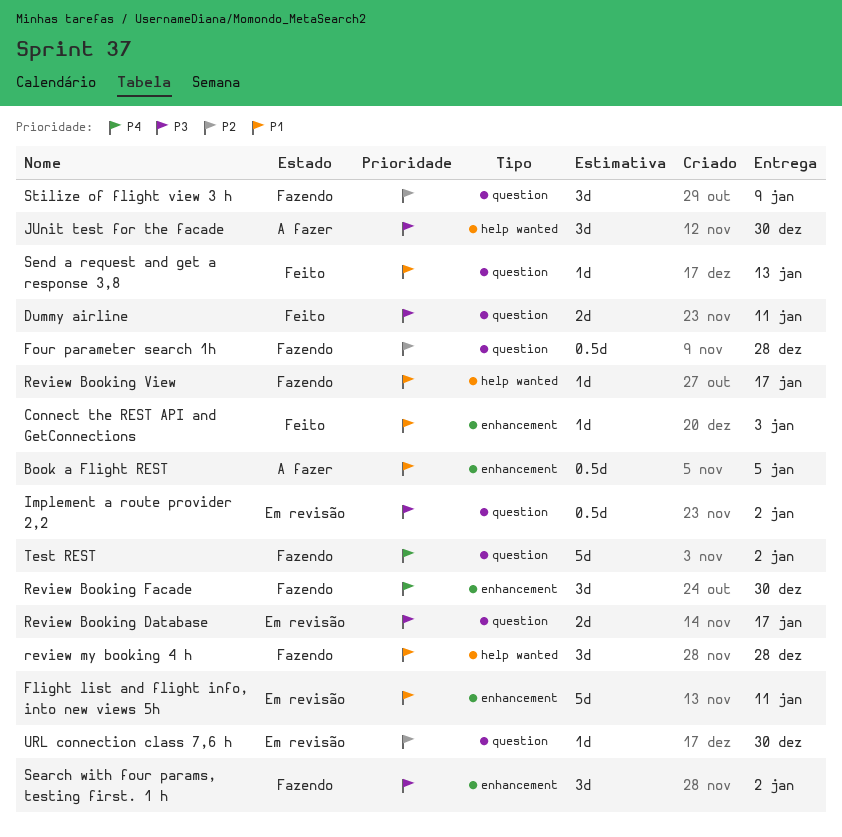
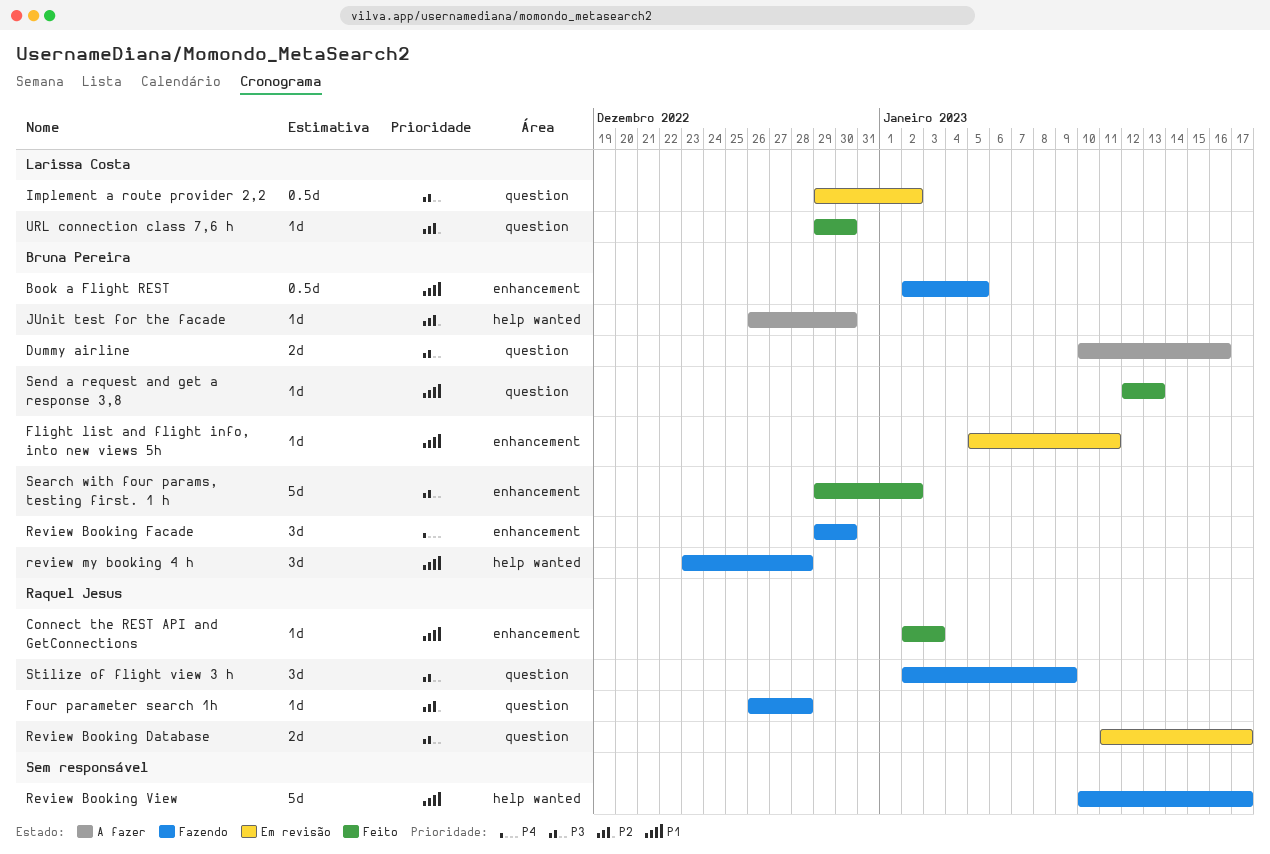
Book a Flight REST, status: A fazer -> Fazendo
Dummy airline, status: Feito -> A fazer
Dummy airline, due: Jan 11 -> Jan 16
Flight list and flight info, into new views 5h, estimate: 5d -> 1d
Four parameter search 1h, estimate: 0.5d -> 1d
JUnit test for the facade, priority: P3 -> P2
JUnit test for the facade, estimate: 3d -> 1d
Review Booking View, estimate: 1d -> 5d
Search with four params, testing first. 1 h, status: Fazendo -> Feito
Search with four params, testing first. 1 h, estimate: 3d -> 5d
Stilize of flight view 3 h, priority: P2 -> P3
Test REST: present -> none
URL connection class 7,6 h, status: Em revisão -> Feito

